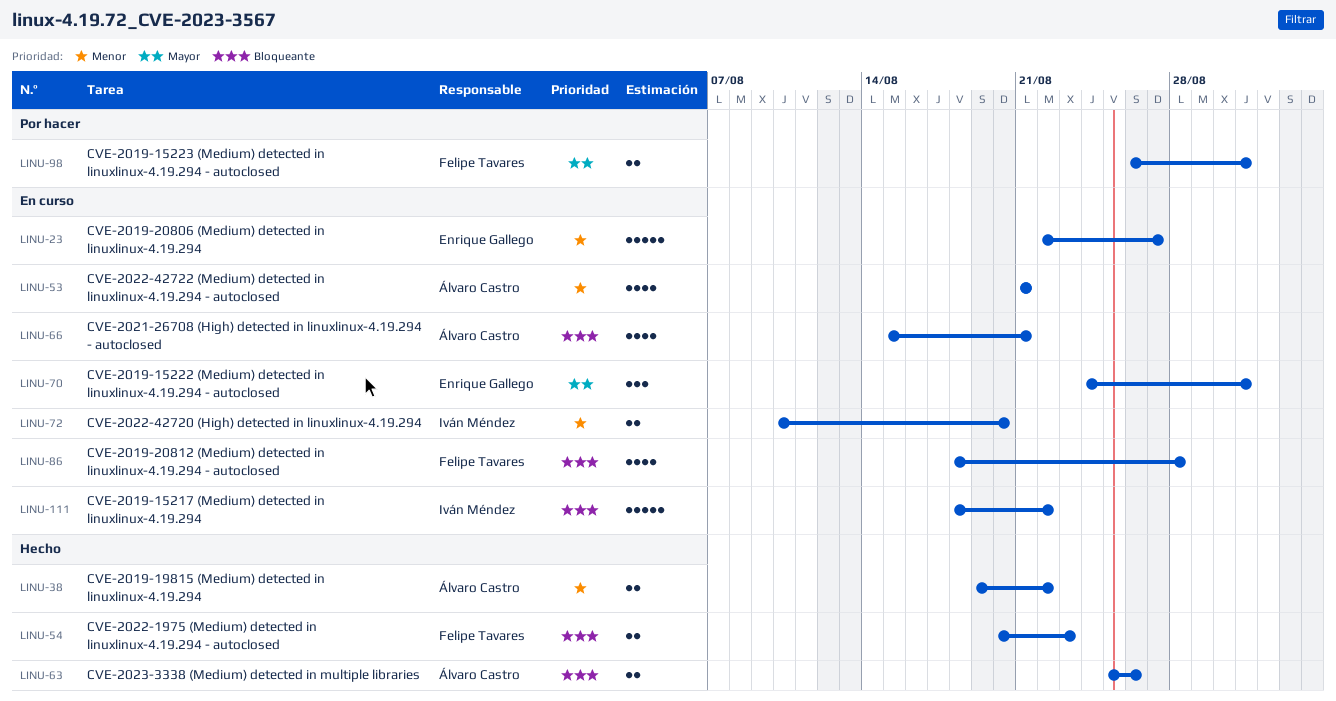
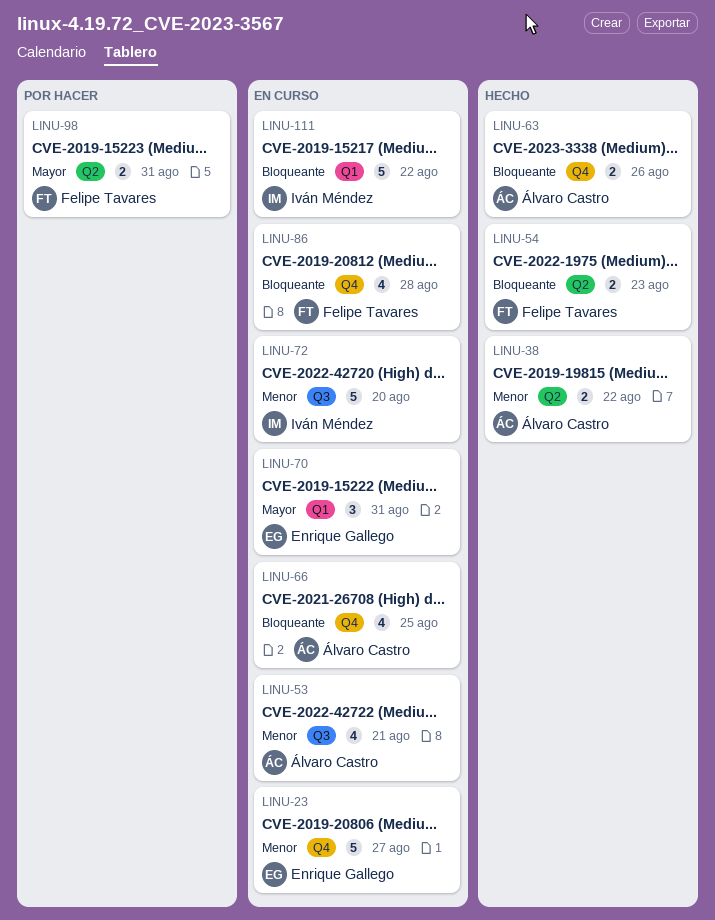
LINU-66, due: Aug 21 -> Aug 25
LINU-72, estimate: 2 -> 5

